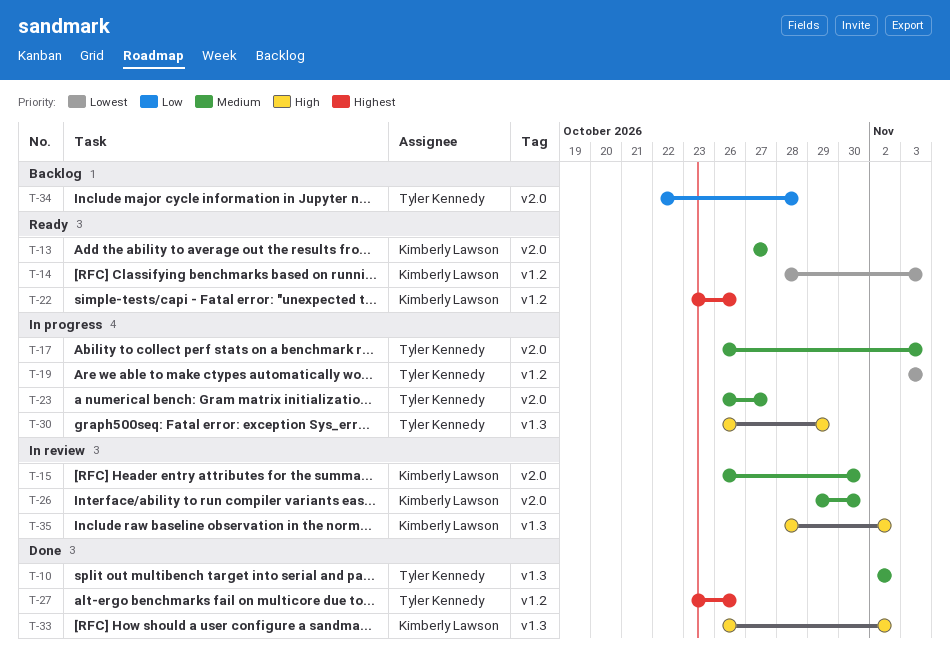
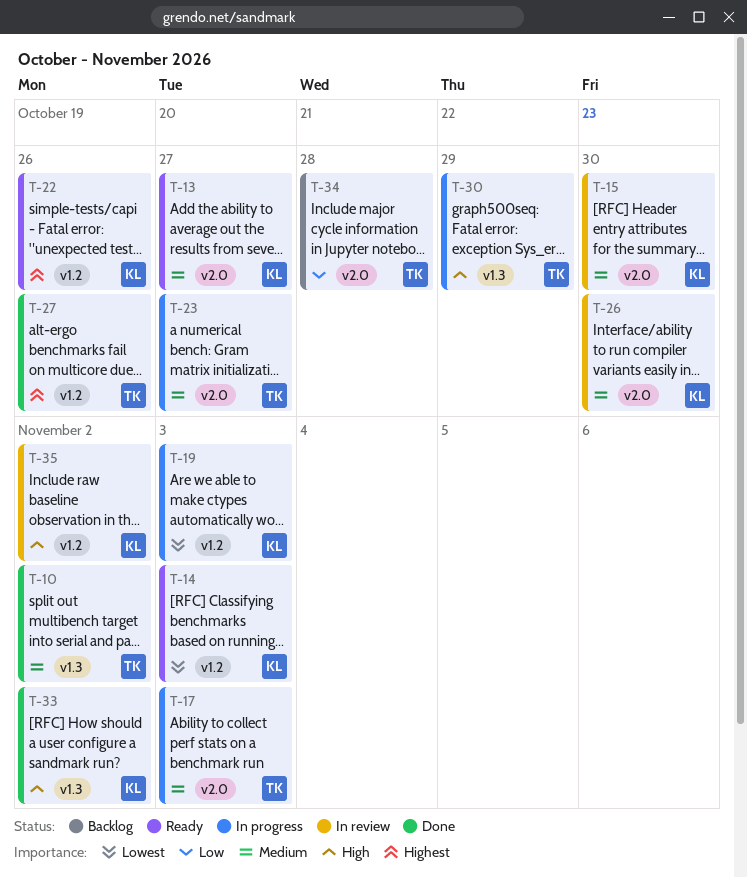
T-19, owner: Tyler Kennedy -> Kimberly Lawson
T-35, label: v1.3 -> v1.2

